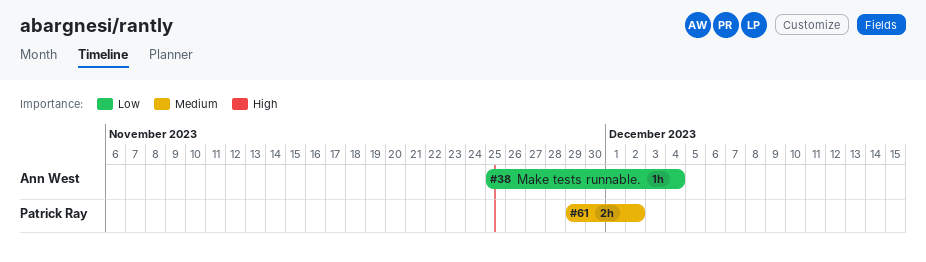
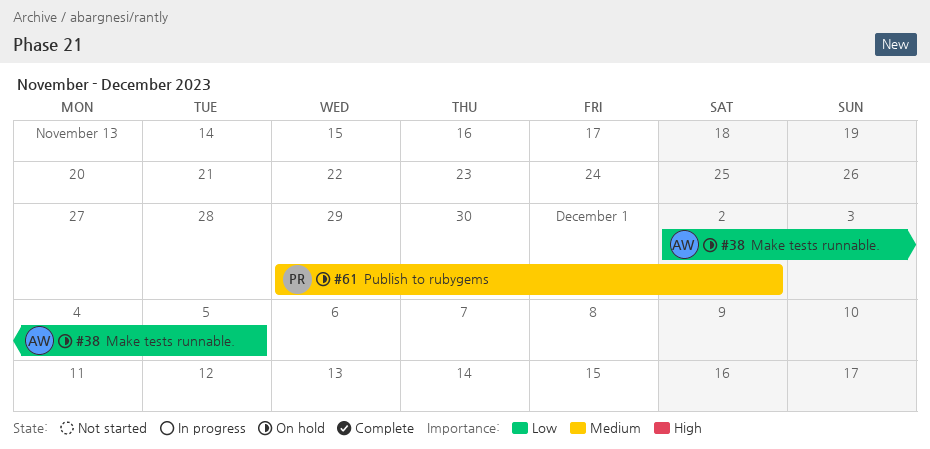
#38, start: Nov 25 -> Dec 2
#38, due: Dec 4 -> Dec 5

